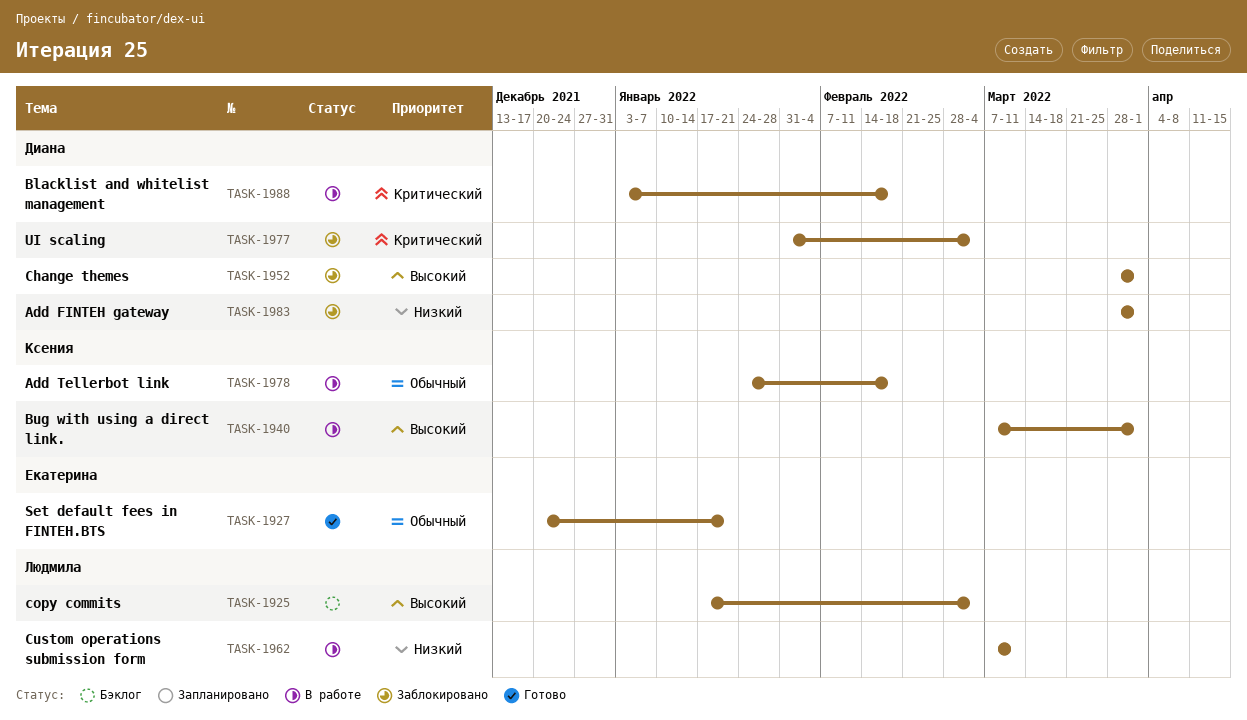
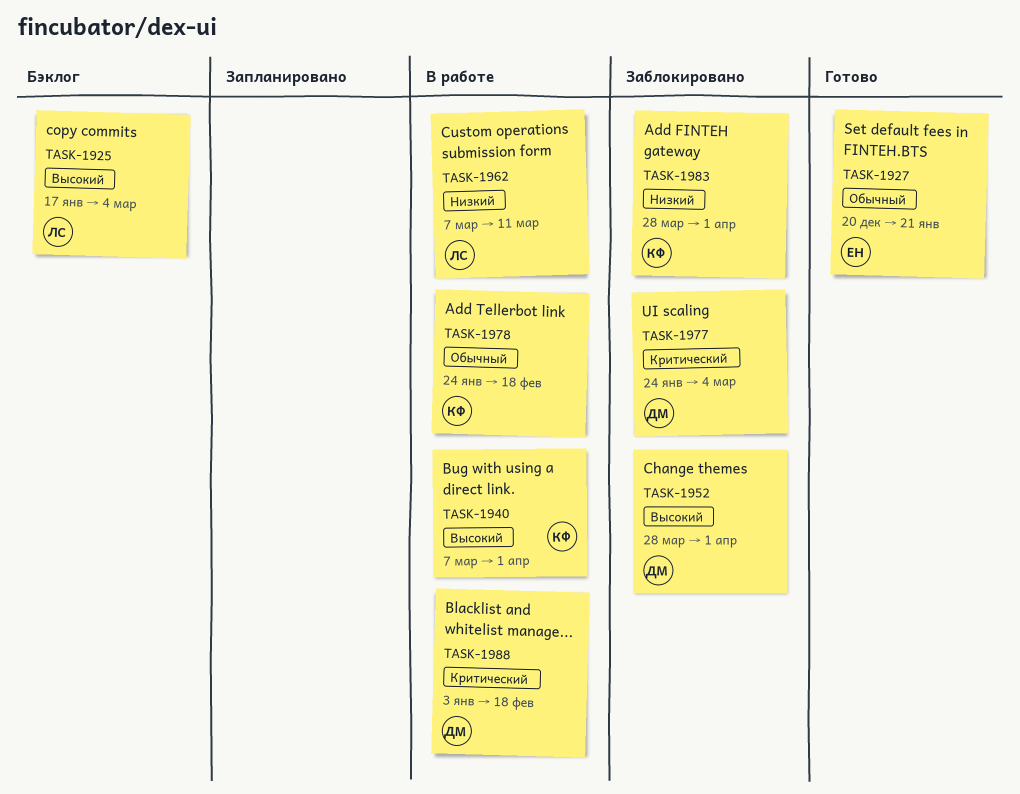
TASK-1977, start: Jan 31 -> Jan 24
TASK-1983, owner: Диана -> Ксения

